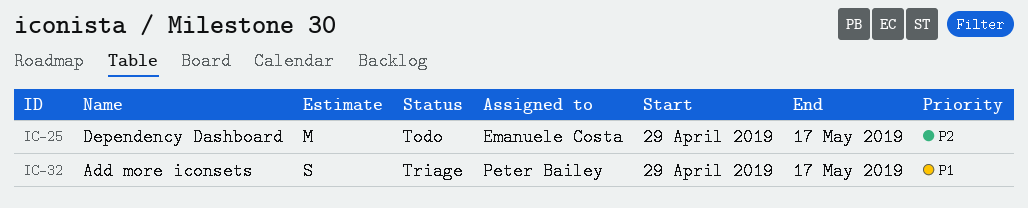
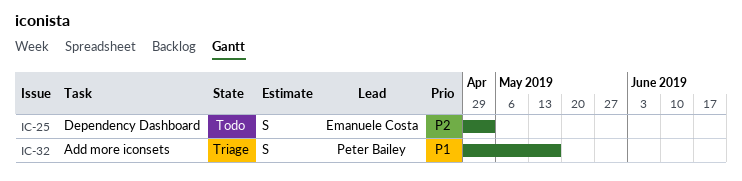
IC-25, estimate: M -> S
IC-25, due: May 17 -> May 3

